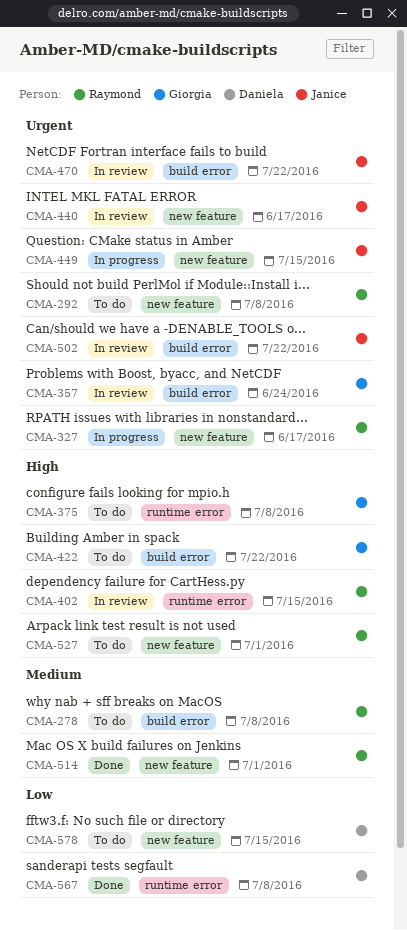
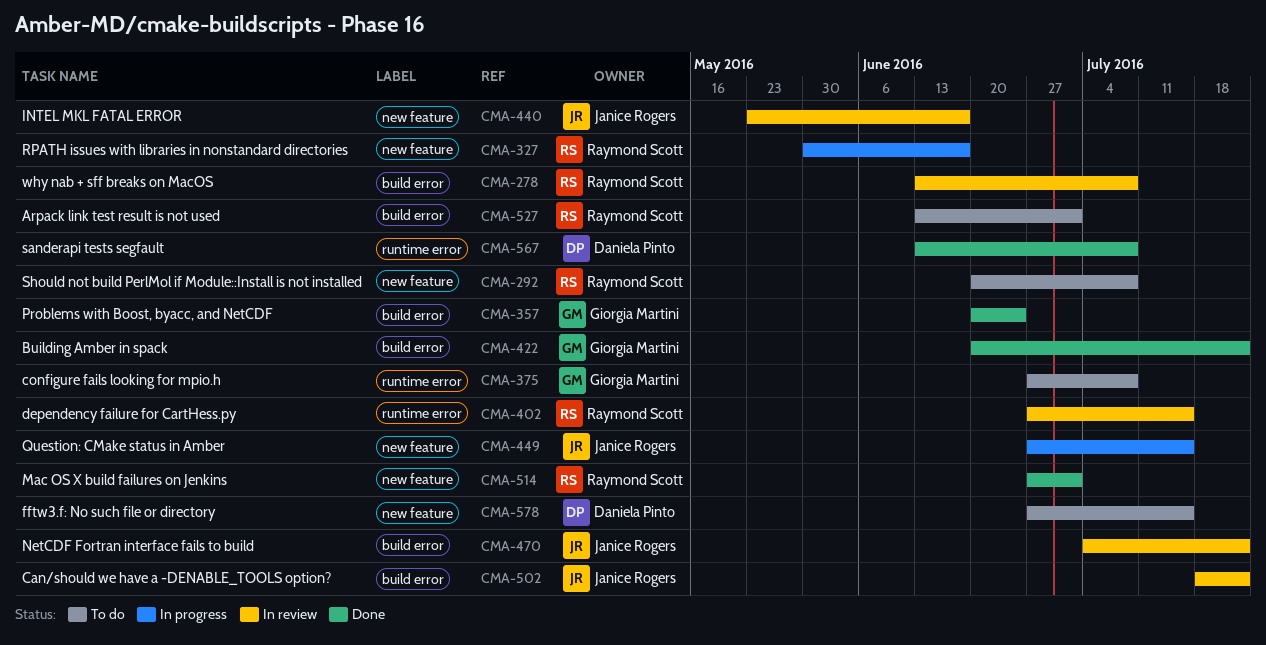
CMA-278, status: To do -> In review
CMA-357, status: In review -> Done
CMA-422, status: To do -> Done
CMA-527, label: new feature -> build error

